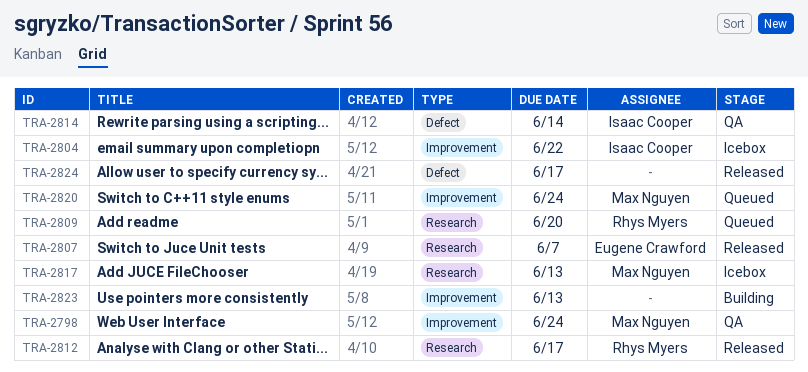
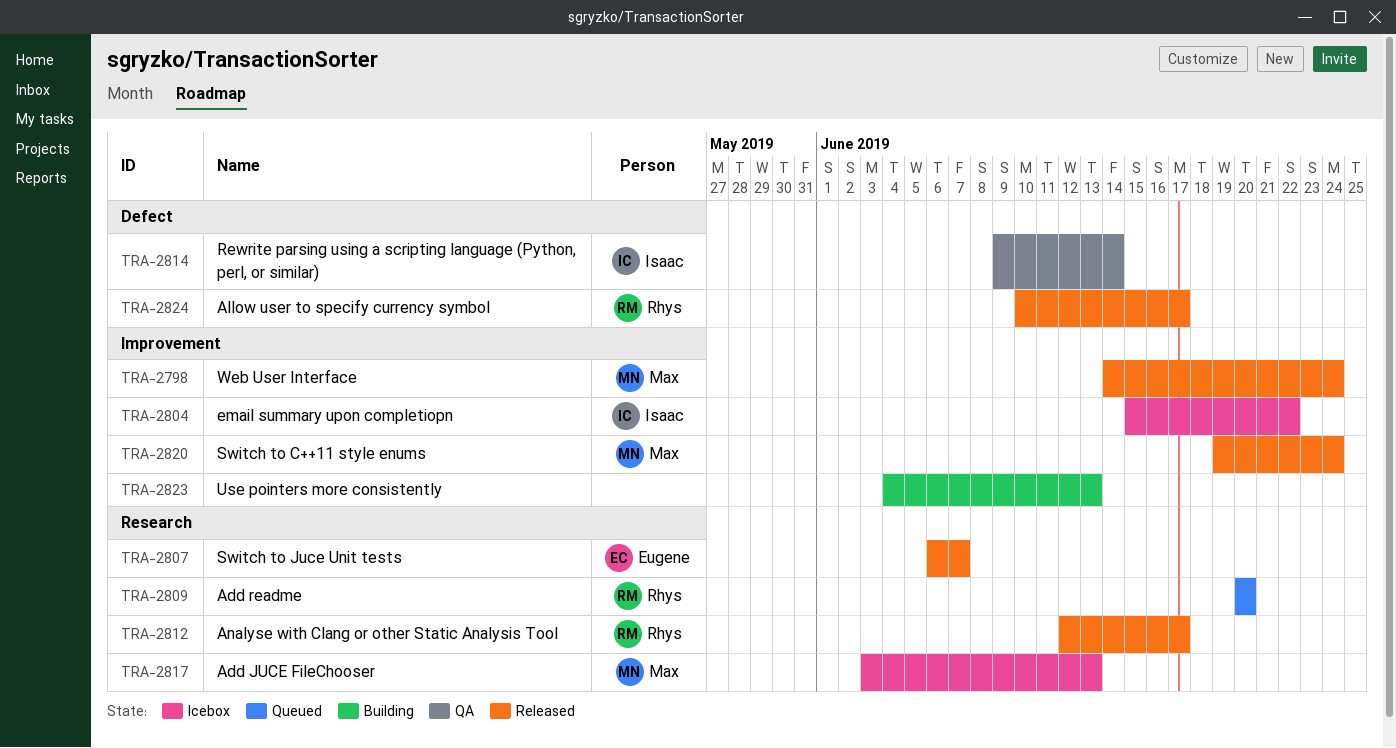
TRA-2798, status: QA -> Released
TRA-2820, status: Queued -> Released
TRA-2824, owner: none -> Rhys Myers

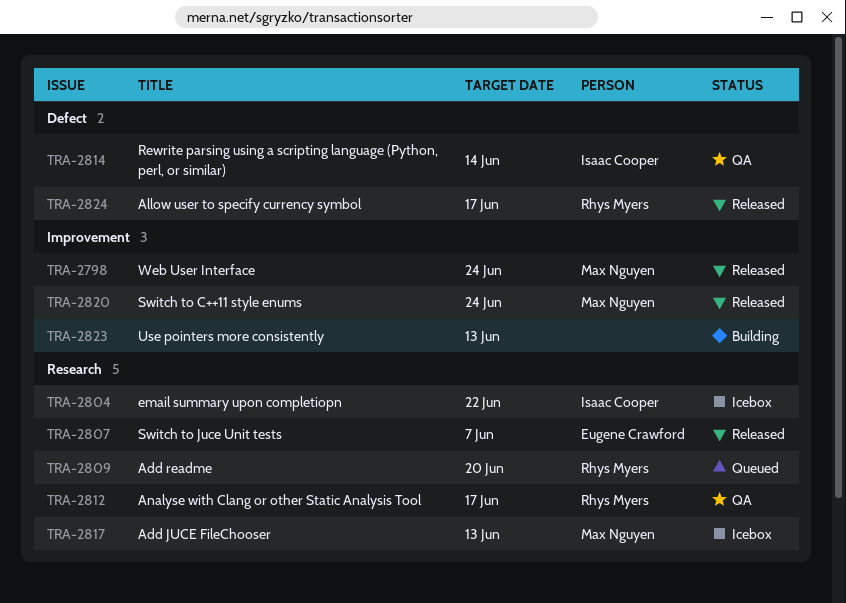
TRA-2804, label: Improvement -> Research
TRA-2812, status: Released -> QA

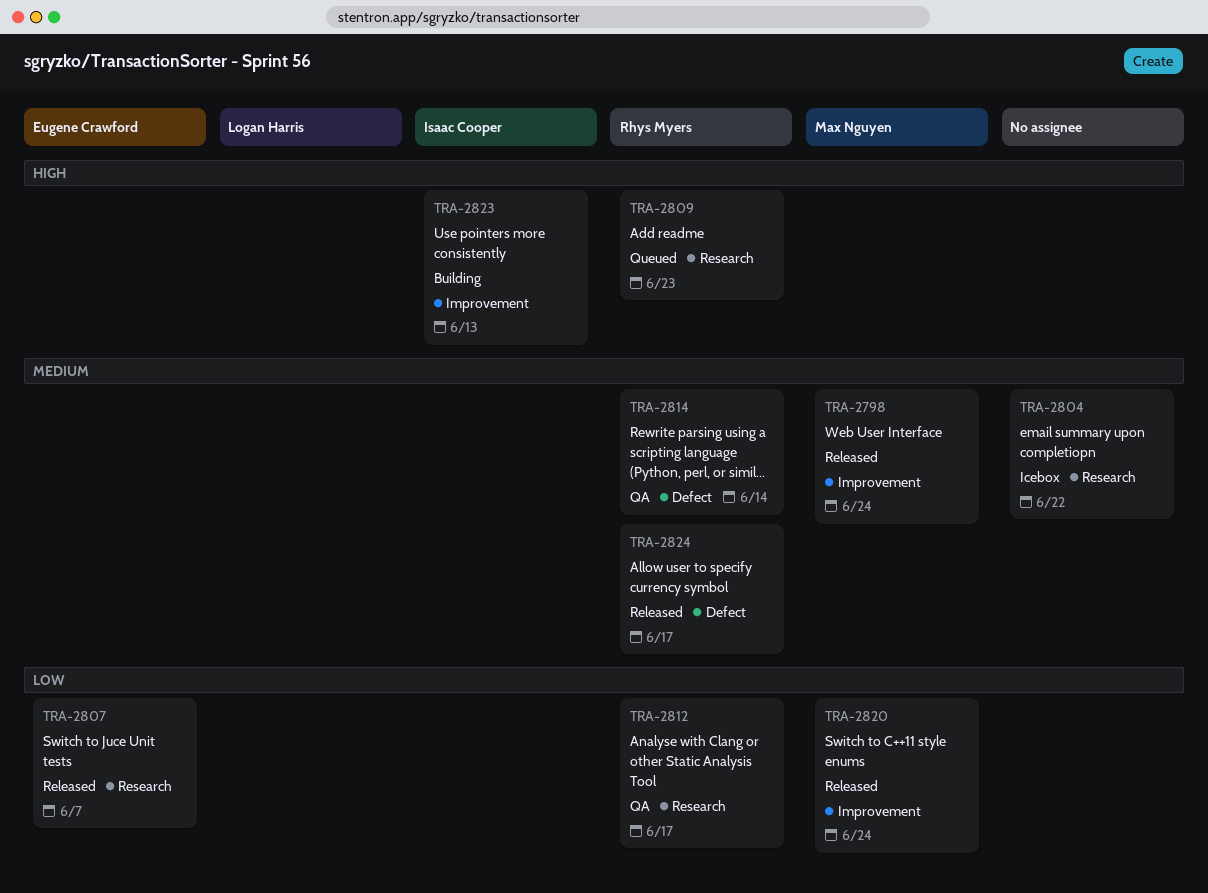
TRA-2804, owner: Isaac Cooper -> none
TRA-2809, due: Jun 20 -> Jun 23
TRA-2814, owner: Isaac Cooper -> Rhys Myers
TRA-2817: present -> none
TRA-2823, owner: none -> Isaac Cooper

